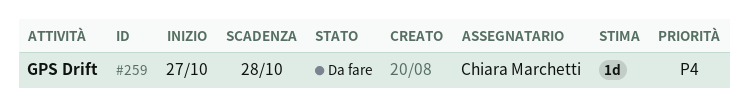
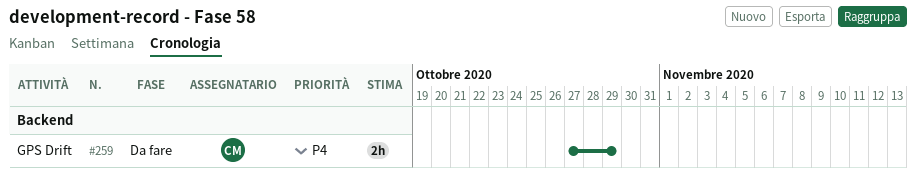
#259, estimate: 1d -> 2h
#259, due: Oct 28 -> Oct 29

